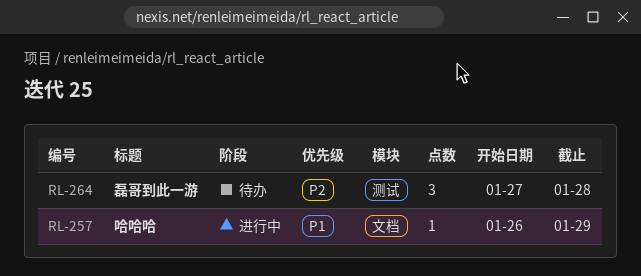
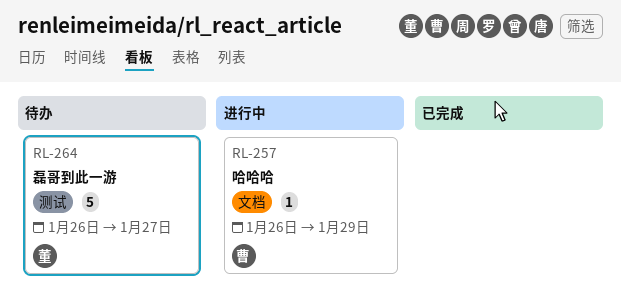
RL-264, estimate: 3 -> 5
RL-264, start: Jan 27 -> Jan 26
RL-264, due: Jan 28 -> Jan 27

